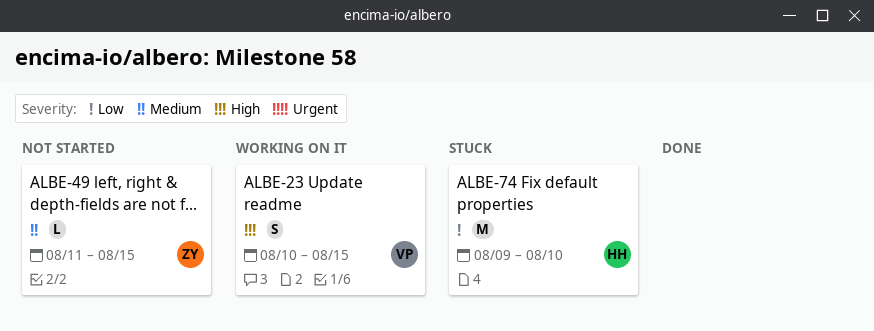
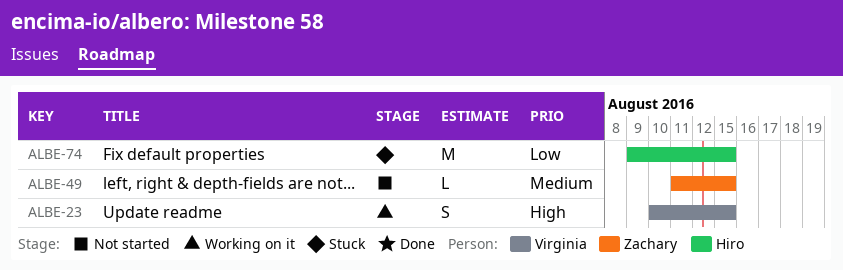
ALBE-74, due: Aug 10 -> Aug 15

